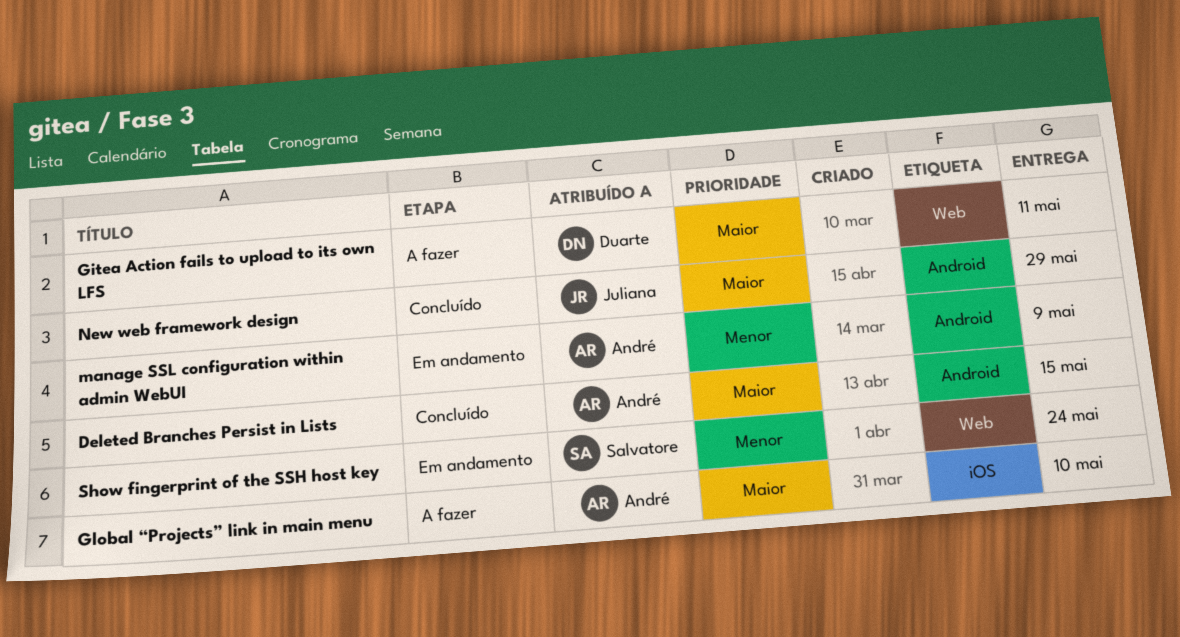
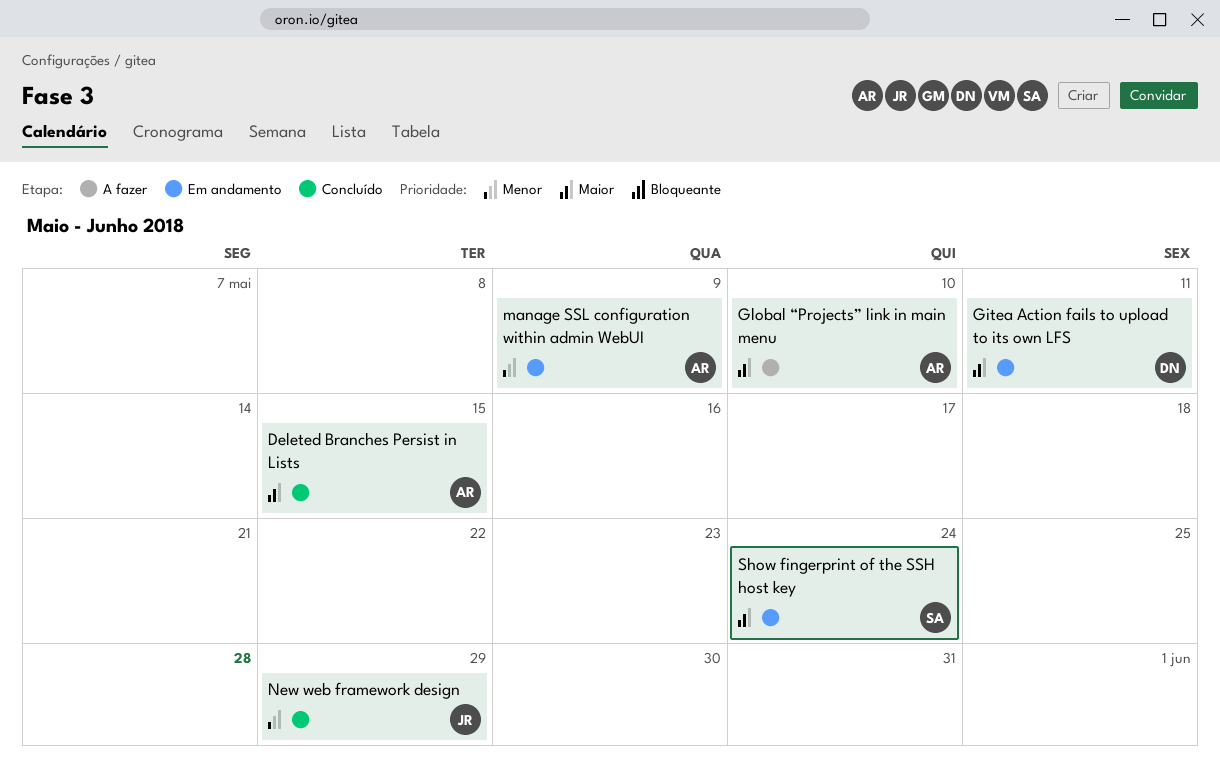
Gitea Action fails to upload to its own LFS, status: A fazer -> Em andamento
New web framework design, priority: Maior -> Menor
Show fingerprint of the SSH host key, priority: Menor -> Maior

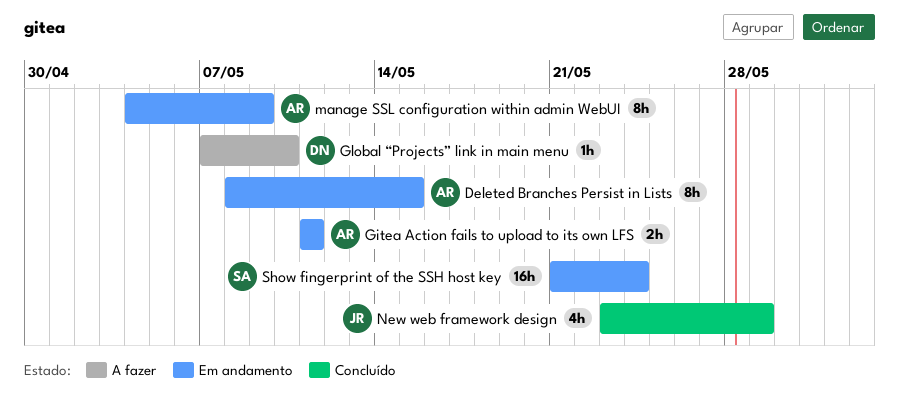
Deleted Branches Persist in Lists, status: Concluído -> Em andamento
Gitea Action fails to upload to its own LFS, owner: DN -> AR
Global “Projects” link in main menu, owner: AR -> DN

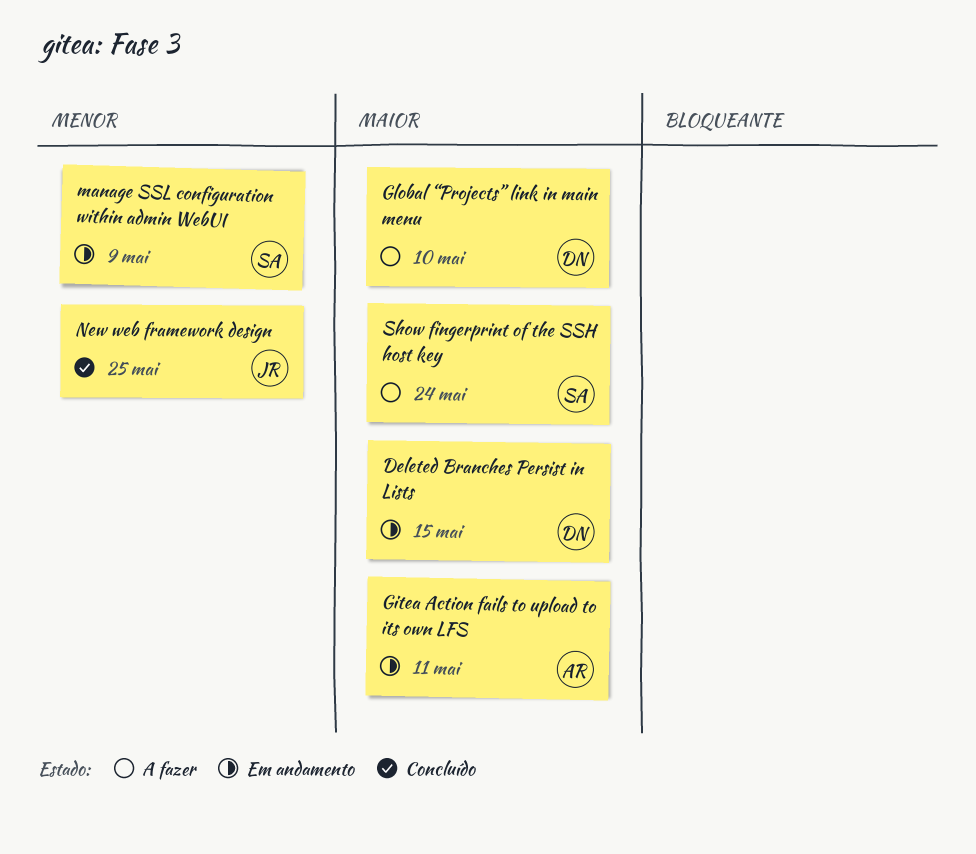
Deleted Branches Persist in Lists, owner: AR -> DN
manage SSL configuration within admin WebUI, owner: AR -> SA
New web framework design, due: May 29 -> May 25
Show fingerprint of the SSH host key, status: Em andamento -> A fazer

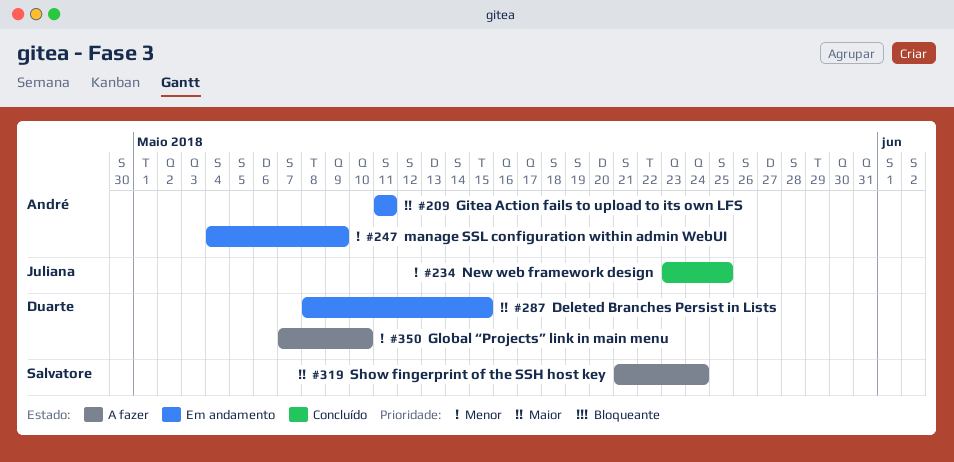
Global “Projects” link in main menu, priority: Maior -> Menor
manage SSL configuration within admin WebUI, owner: Salvatore -> André

